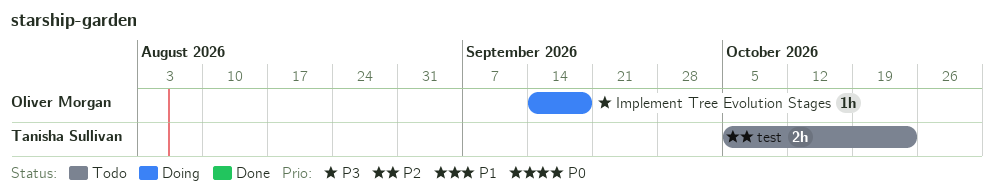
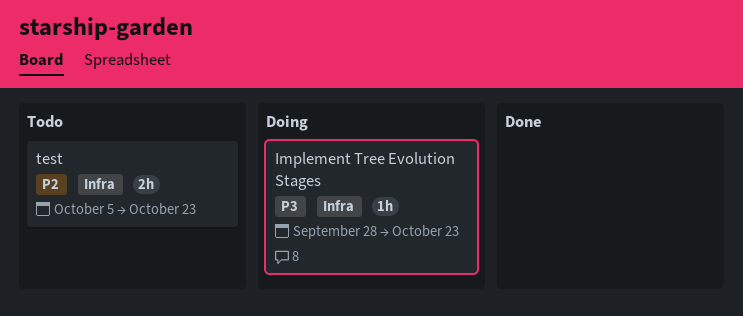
Implement Tree Evolution Stages, start: Sep 14 -> Sep 28
Implement Tree Evolution Stages, due: Sep 18 -> Oct 23

